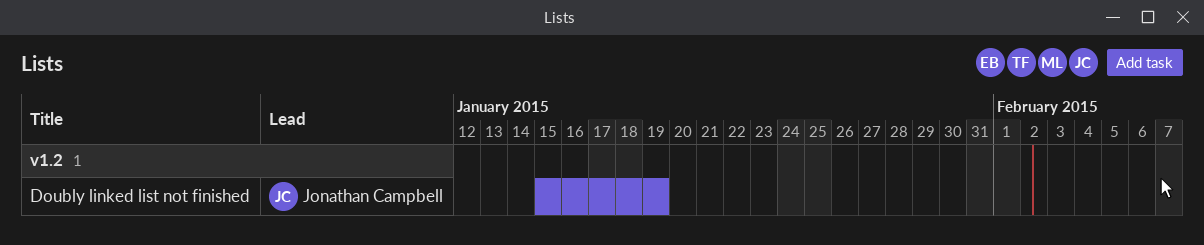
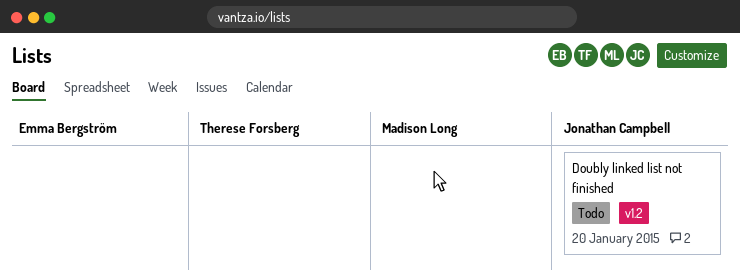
Doubly linked list not finished, due: Jan 19 -> Jan 20

